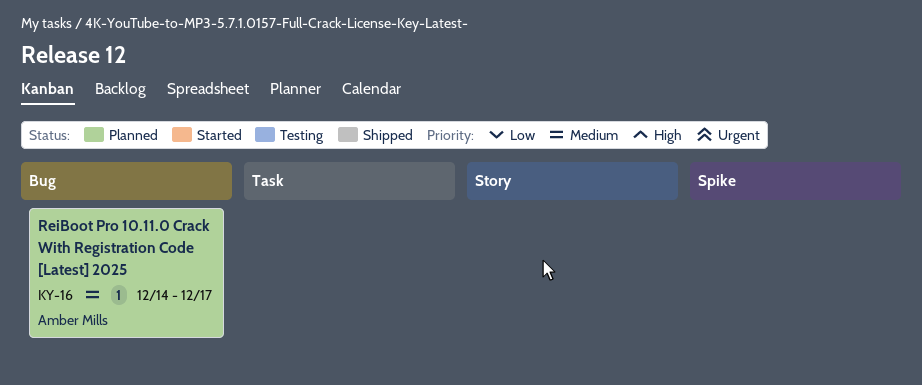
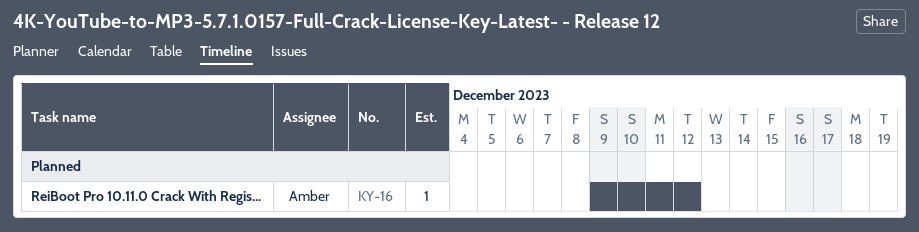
KY-16, start: Dec 14 -> Dec 9
KY-16, due: Dec 17 -> Dec 12

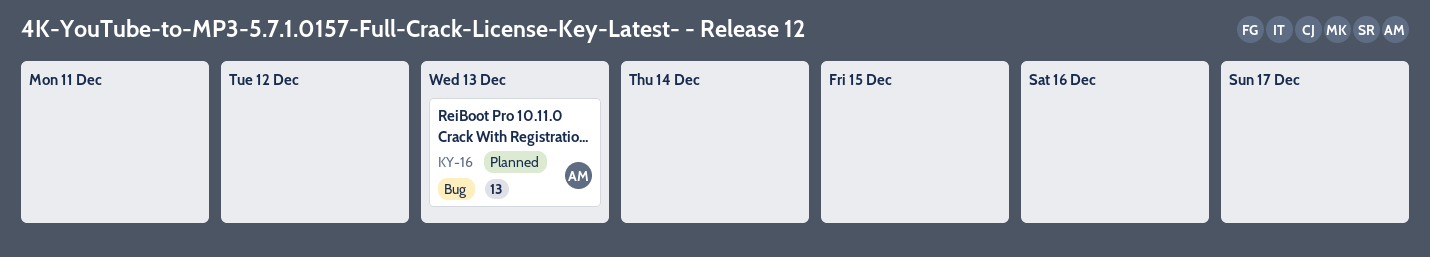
KY-16, estimate: 1 -> 13
KY-16, due: Dec 12 -> Dec 13

